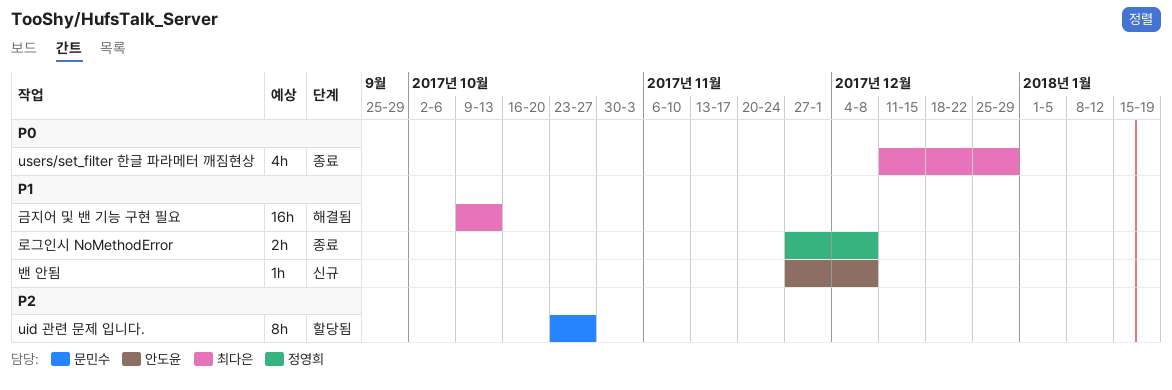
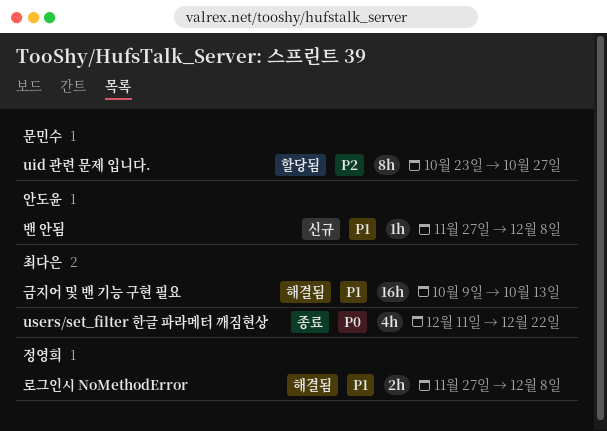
users/set_filter 한글 파라메터 깨짐현상, due: Dec 29 -> Dec 22
로그인시 NoMethodError, status: 종료 -> 해결됨

